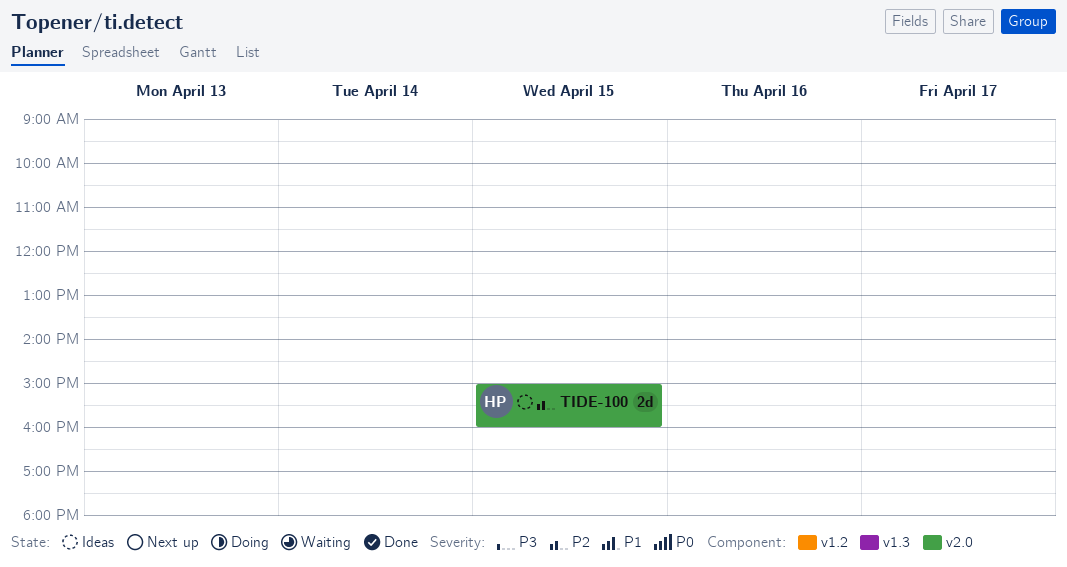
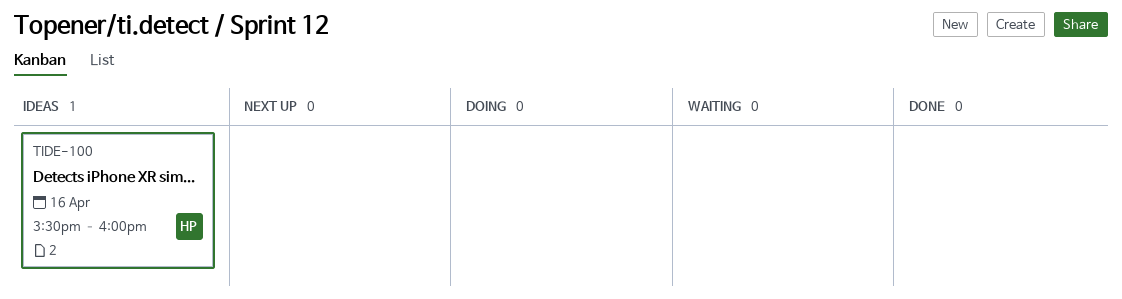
TIDE-100, day: Apr 15 -> Apr 16
TIDE-100, begins: 15:00 -> 15:30

